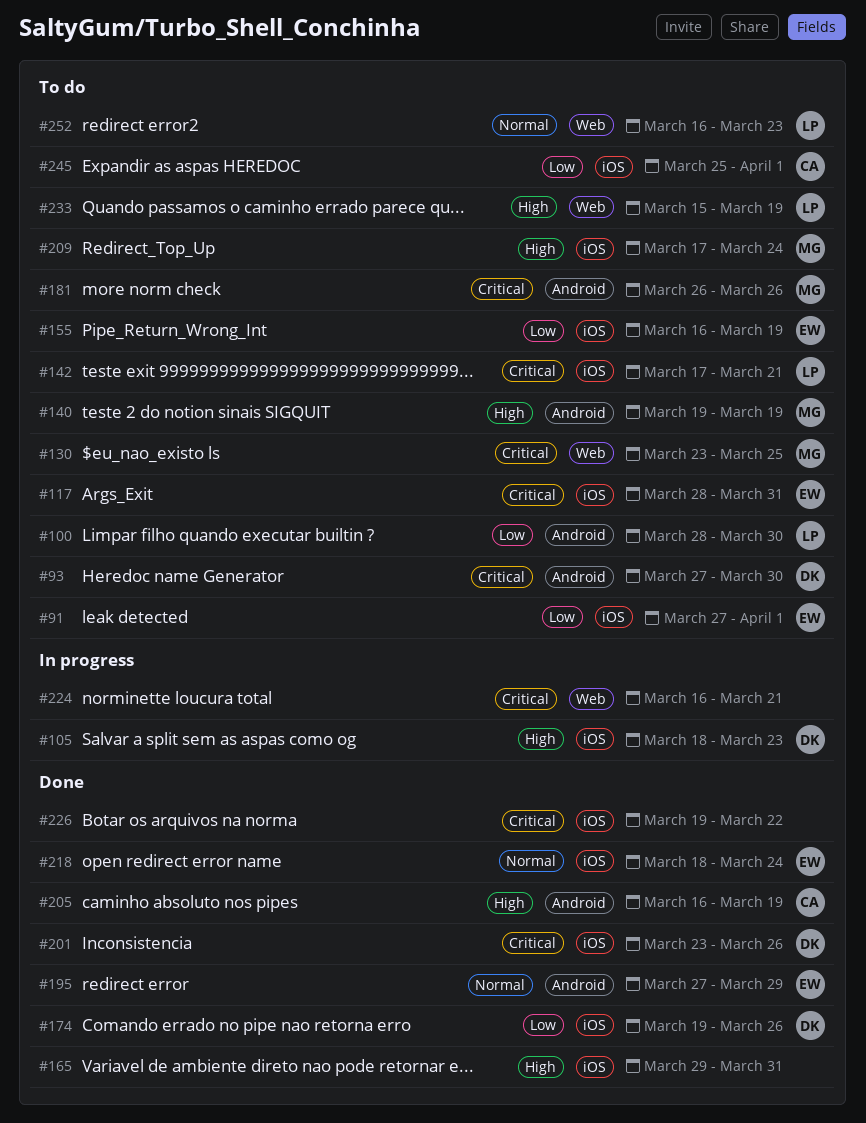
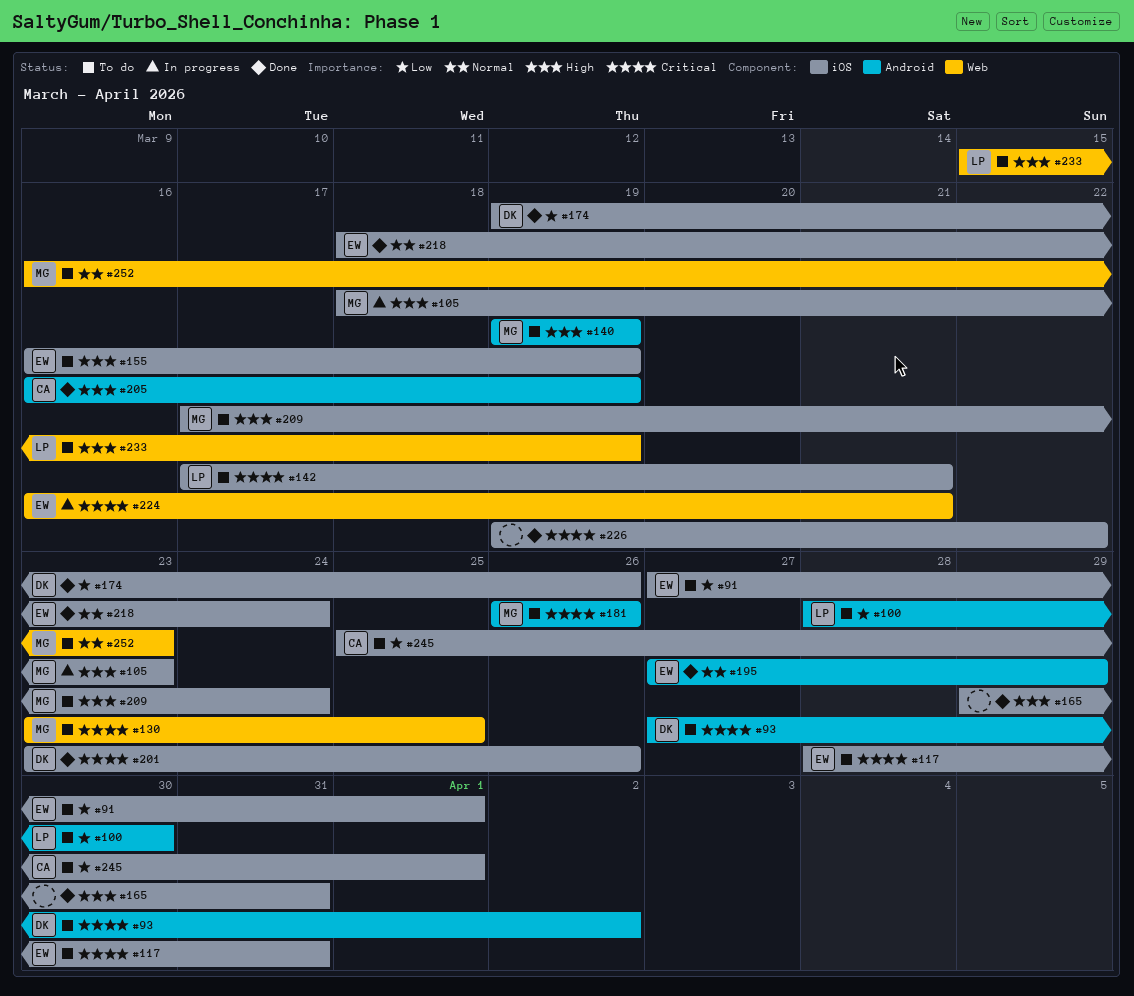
#93, due: Mar 30 -> Apr 2
#105, owner: DK -> MG
#155, priority: Low -> High
#224, owner: none -> EW
#252, owner: LP -> MG

